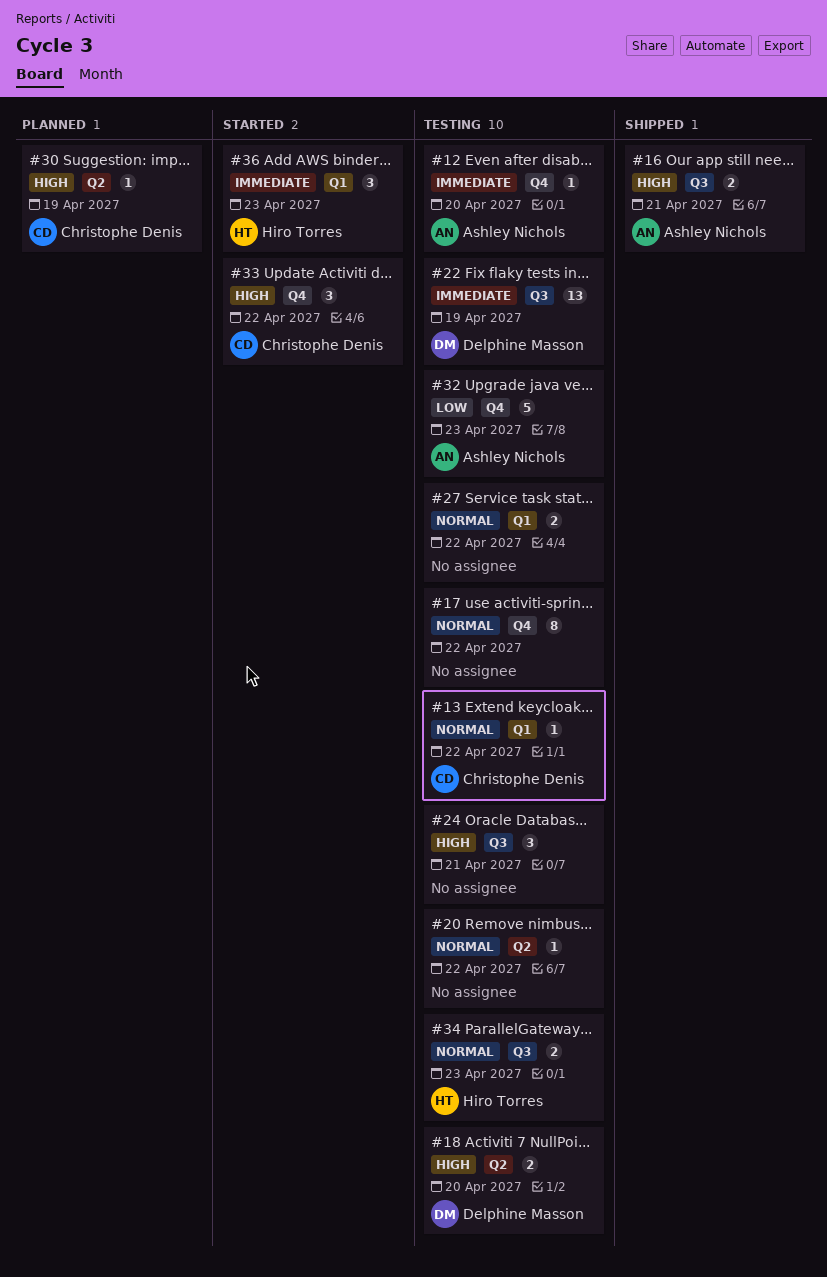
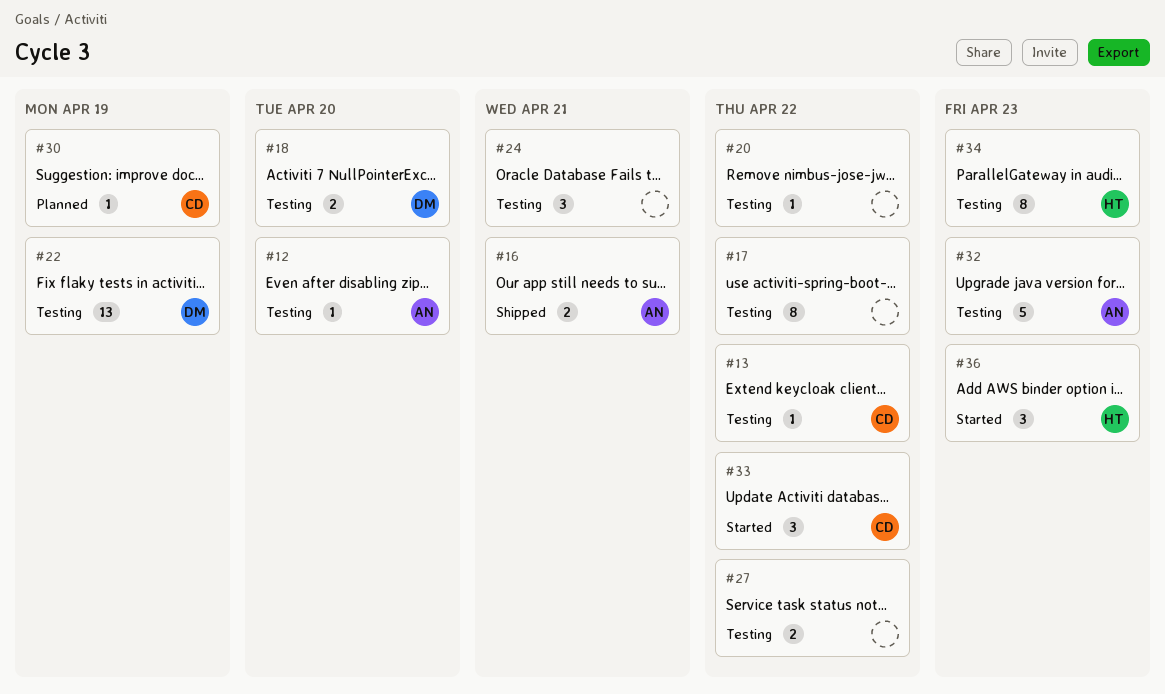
#34, estimate: 2 -> 8

